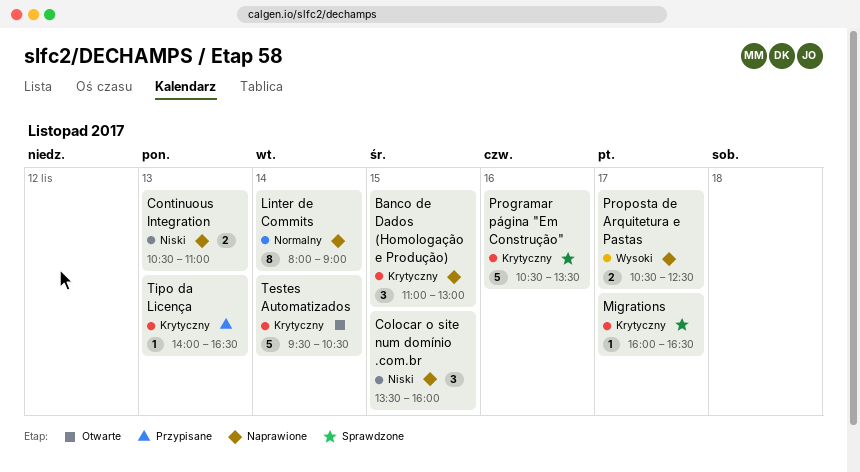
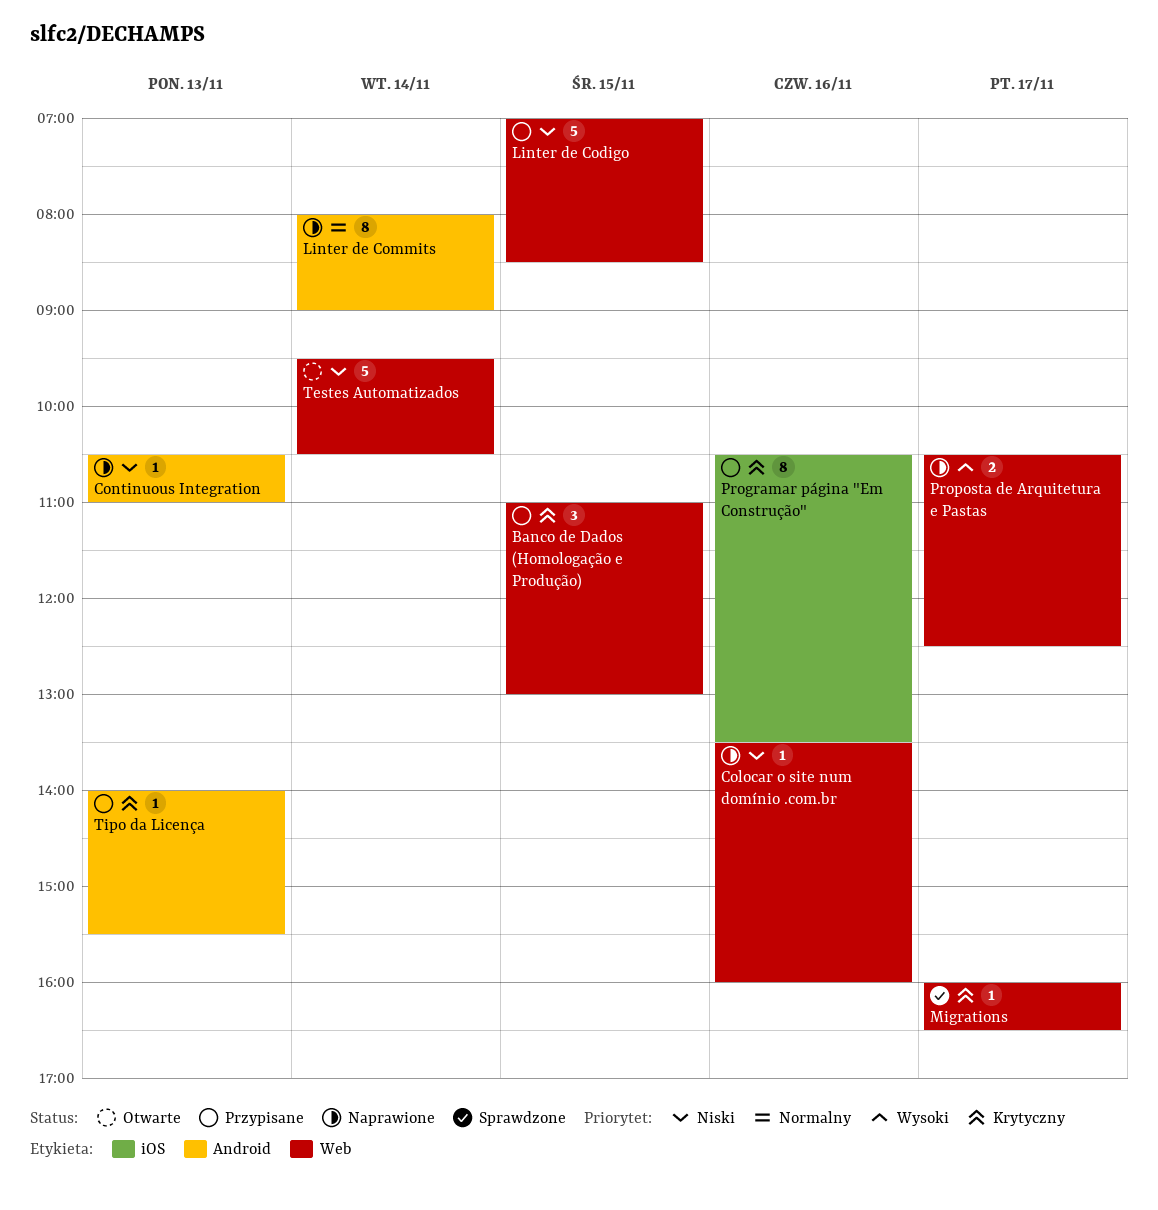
Banco de Dados (Homologação e Produção), status: Naprawione -> Przypisane
Colocar o site num domínio .com.br, estimate: 3 -> 1
Colocar o site num domínio .com.br, day: Nov 15 -> Nov 16
Continuous Integration, estimate: 2 -> 1
Linter de Codigo: none -> present
Programar página "Em Construção", status: Sprawdzone -> Przypisane
Programar página "Em Construção", estimate: 5 -> 8
Testes Automatizados, priority: Krytyczny -> Niski
Tipo da Licença, ends: 16:30 -> 15:30

